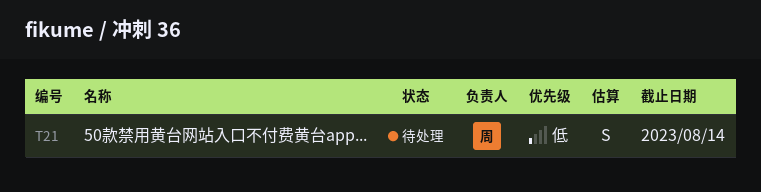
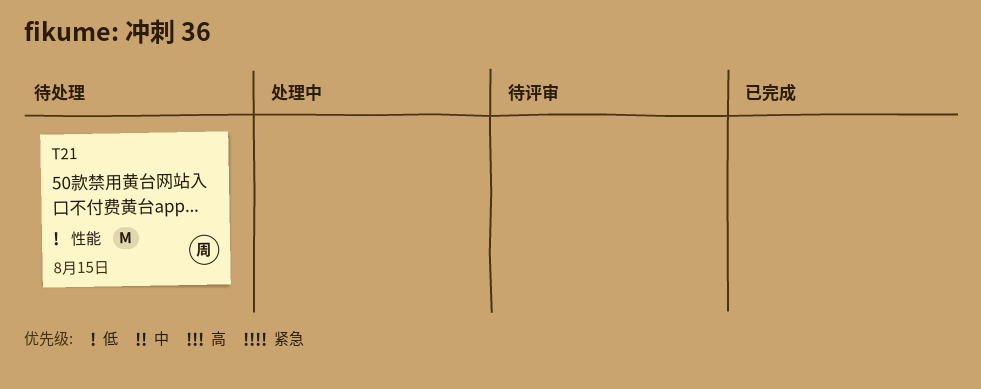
T21, estimate: S -> M
T21, due: Aug 14 -> Aug 15

